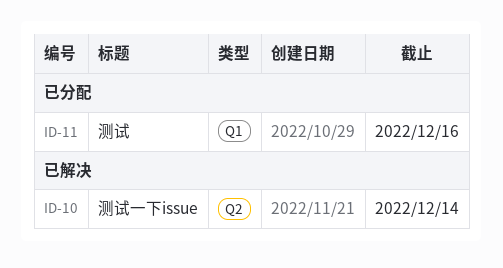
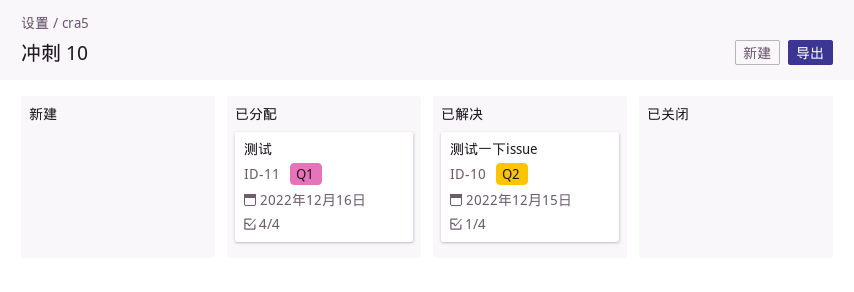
ID-10, due: Dec 14 -> Dec 15

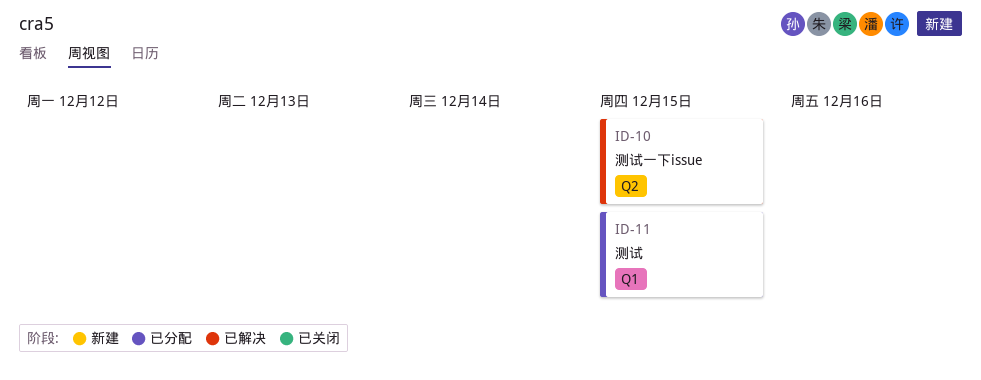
ID-11, due: Dec 16 -> Dec 15

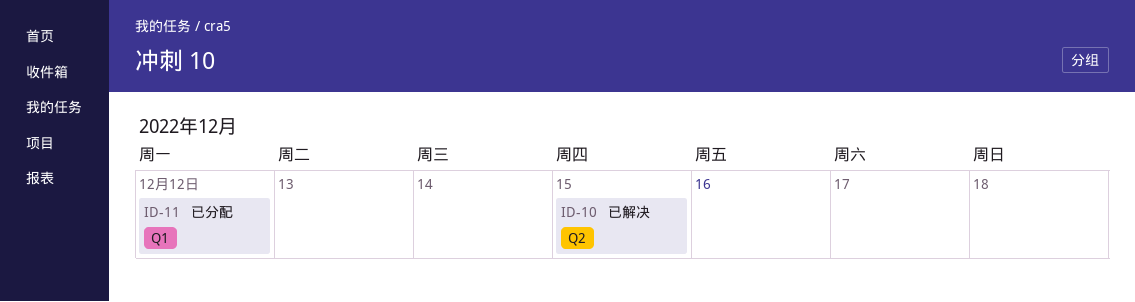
ID-11, due: Dec 15 -> Dec 12

